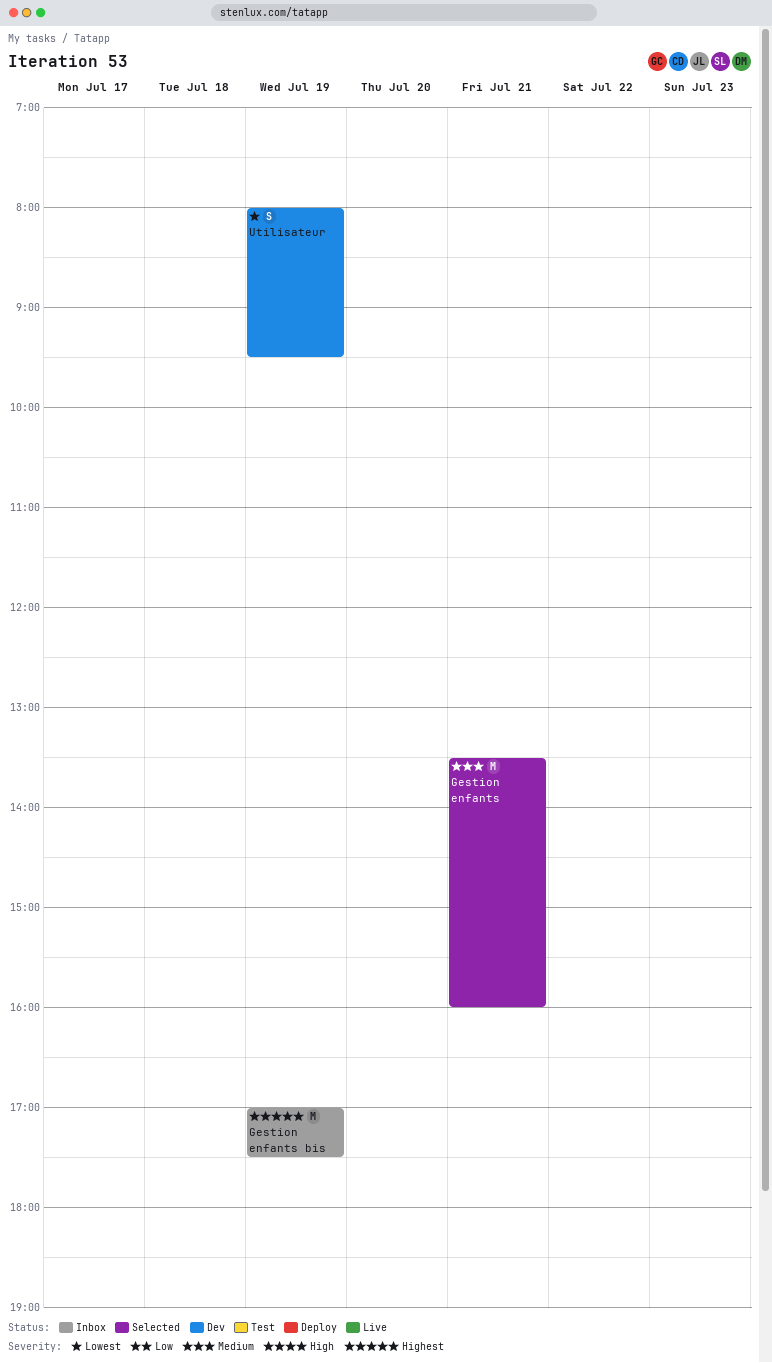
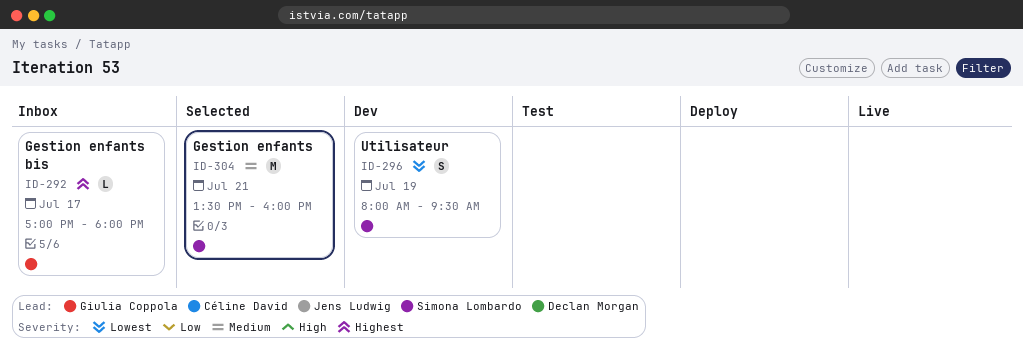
Gestion enfants bis, estimate: M -> L
Gestion enfants bis, day: Jul 19 -> Jul 17
Gestion enfants bis, ends: 17:30 -> 18:00

